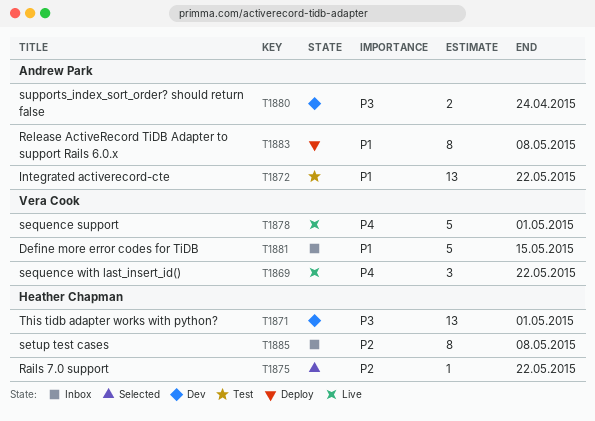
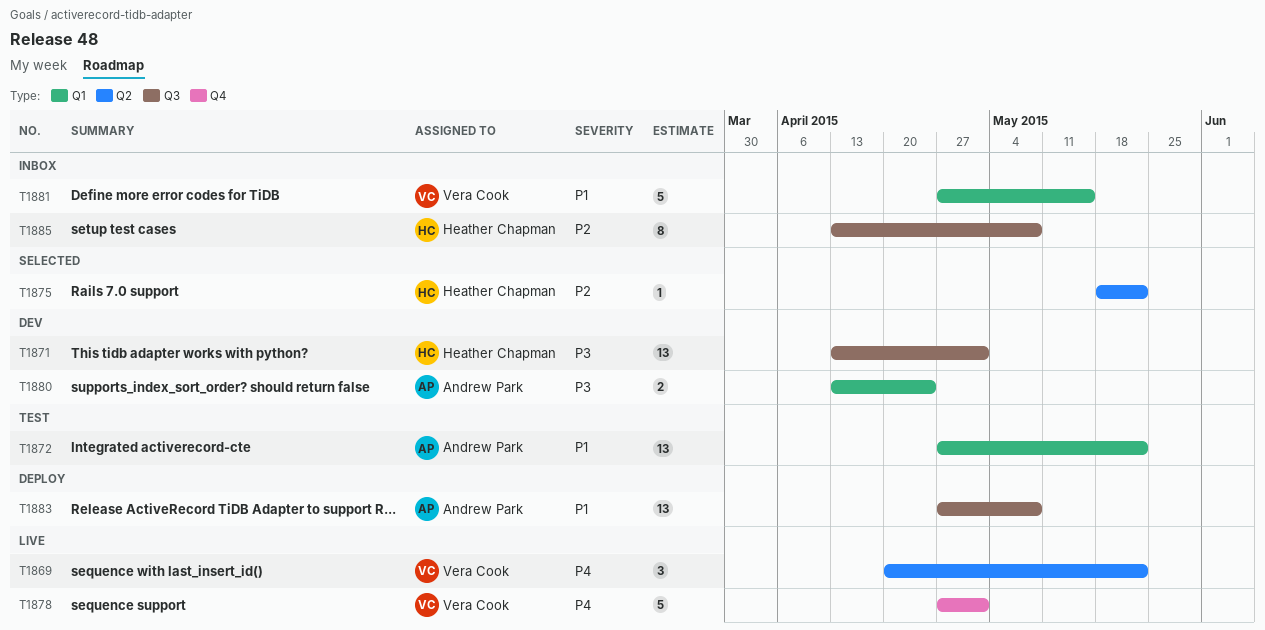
T1883, estimate: 8 -> 13

